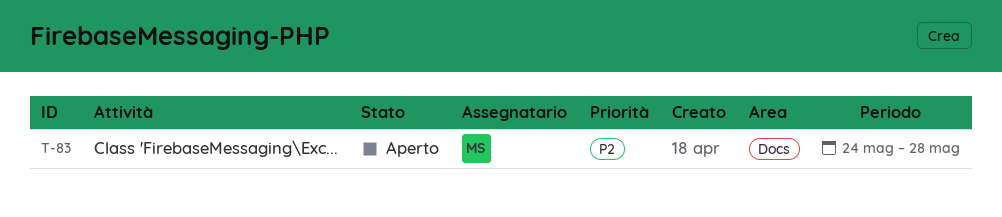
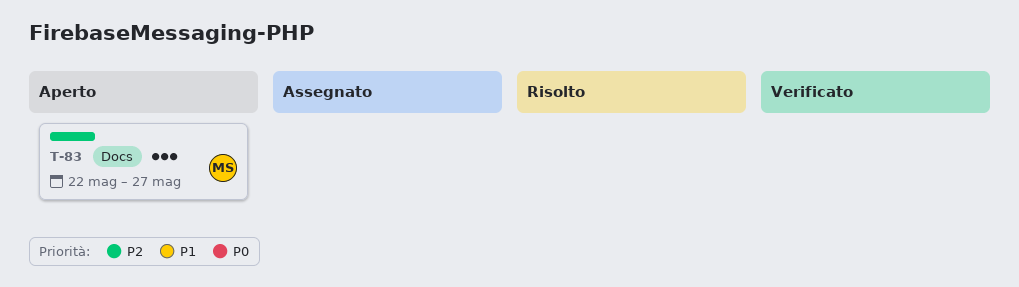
T-83, start: May 24 -> May 22
T-83, due: May 28 -> May 27

